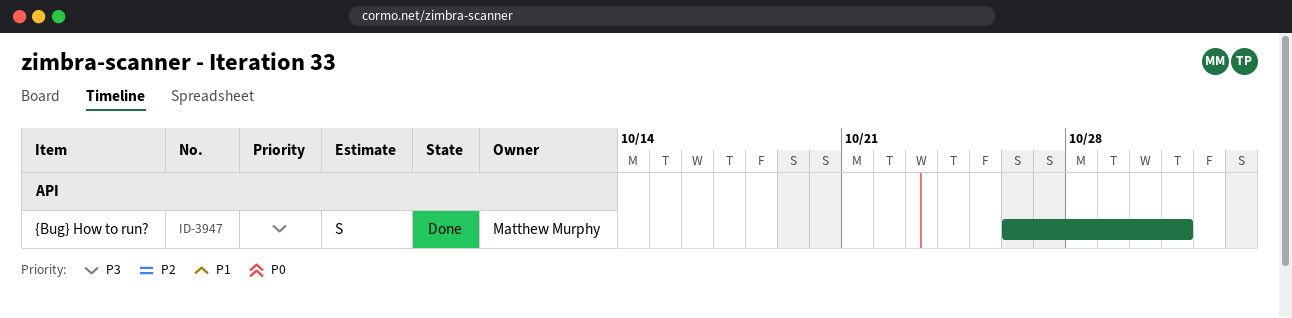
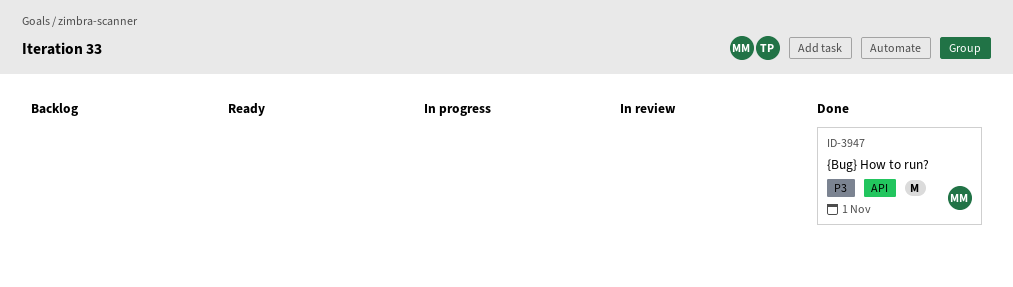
ID-3947, estimate: S -> M
ID-3947, due: Oct 31 -> Nov 1

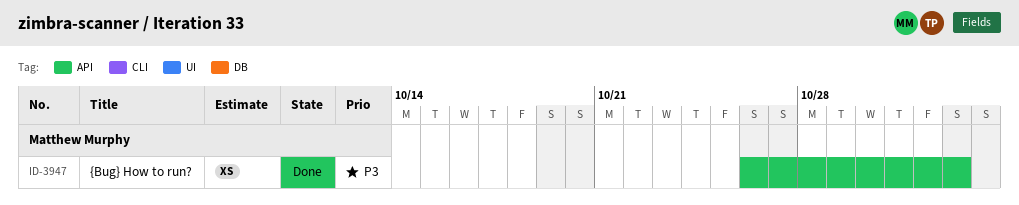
ID-3947, estimate: M -> XS
ID-3947, due: Nov 1 -> Nov 2

